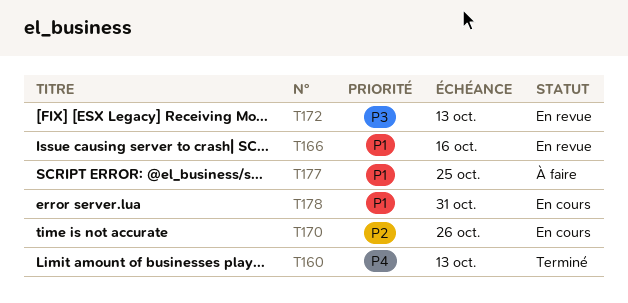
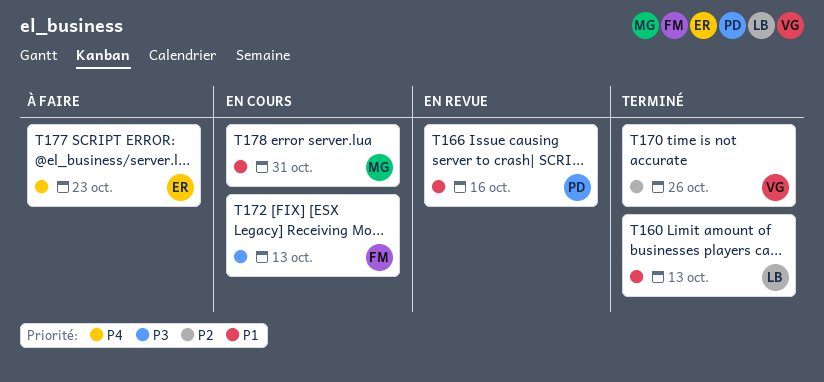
T160, priority: P4 -> P1
T170, status: En cours -> Terminé
T172, status: En revue -> En cours
T177, priority: P1 -> P4
T177, due: Oct 25 -> Oct 23

